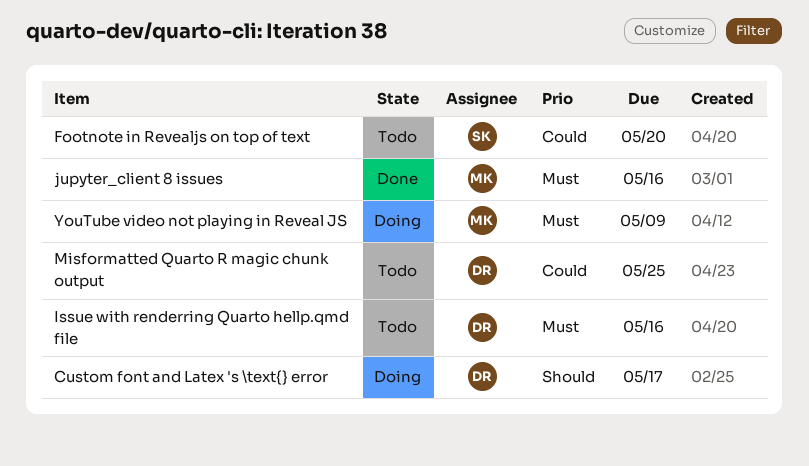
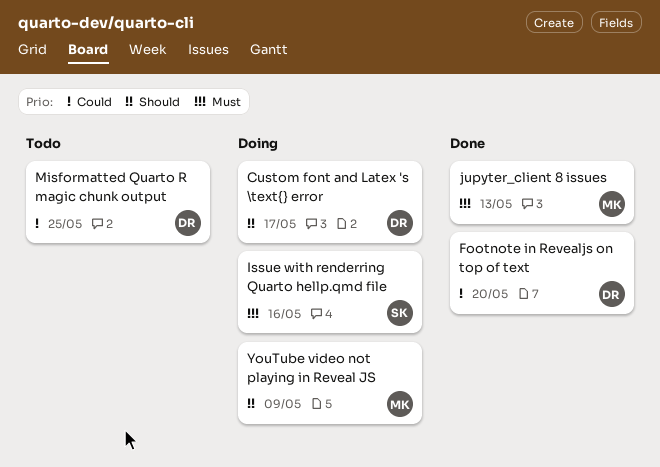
Footnote in Revealjs on top of text, status: Todo -> Done
Footnote in Revealjs on top of text, owner: SK -> DR
Issue with renderring Quarto hellp.qmd file, status: Todo -> Doing
Issue with renderring Quarto hellp.qmd file, owner: DR -> SK
jupyter_client 8 issues, due: May 16 -> May 13
YouTube video not playing in Reveal JS, priority: Must -> Should

